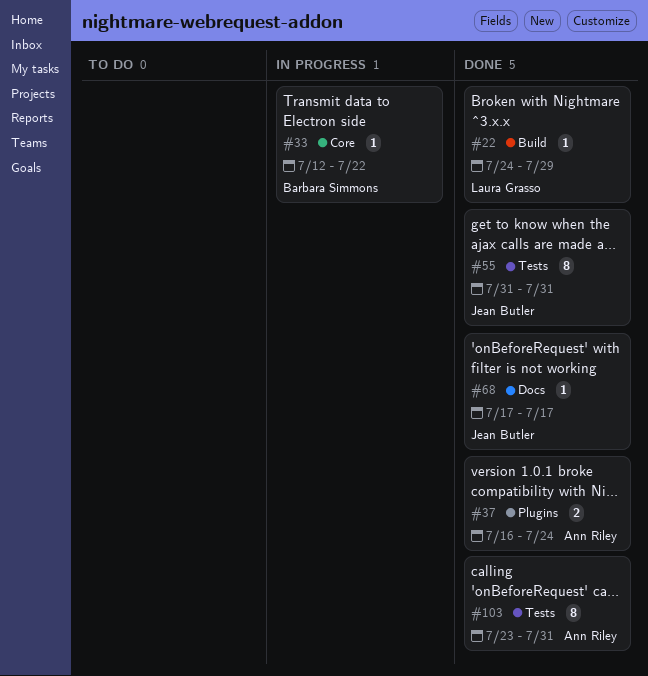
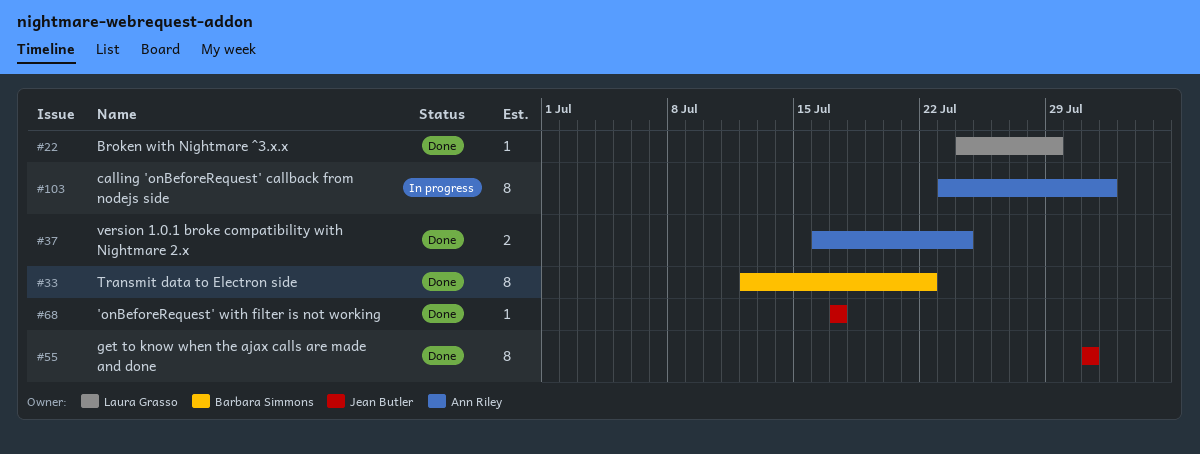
#33, status: In progress -> Done
#33, estimate: 1 -> 8
#103, status: Done -> In progress
#103, due: Jul 31 -> Aug 1

